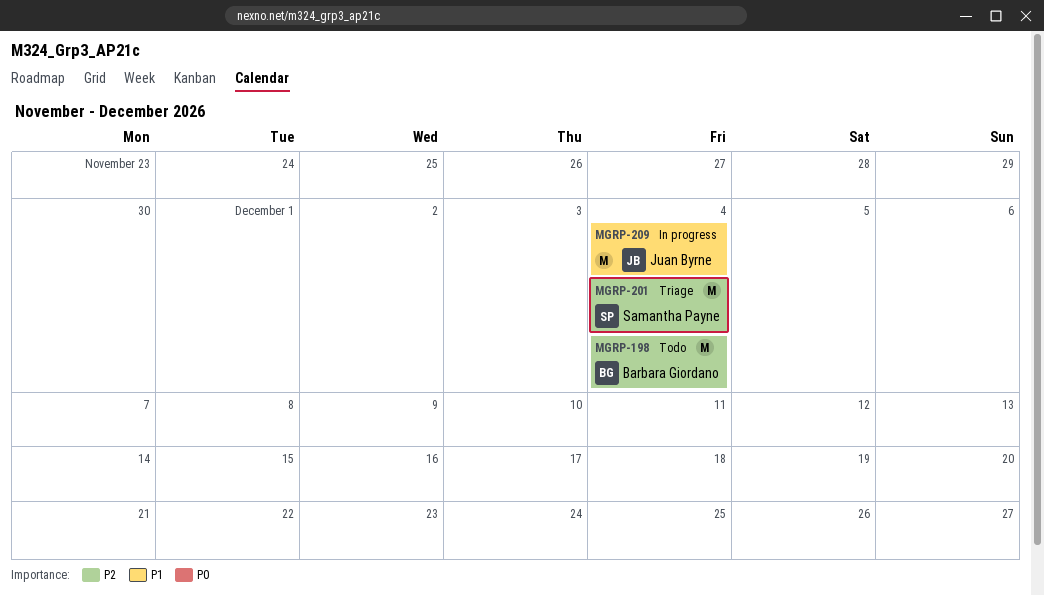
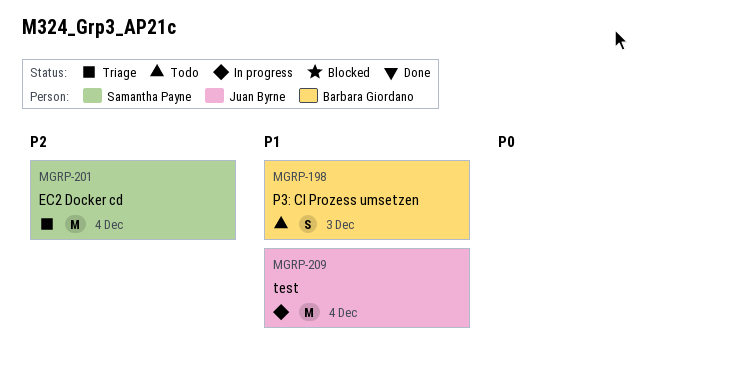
MGRP-198, priority: P2 -> P1
MGRP-198, estimate: M -> S
MGRP-198, due: Dec 4 -> Dec 3

